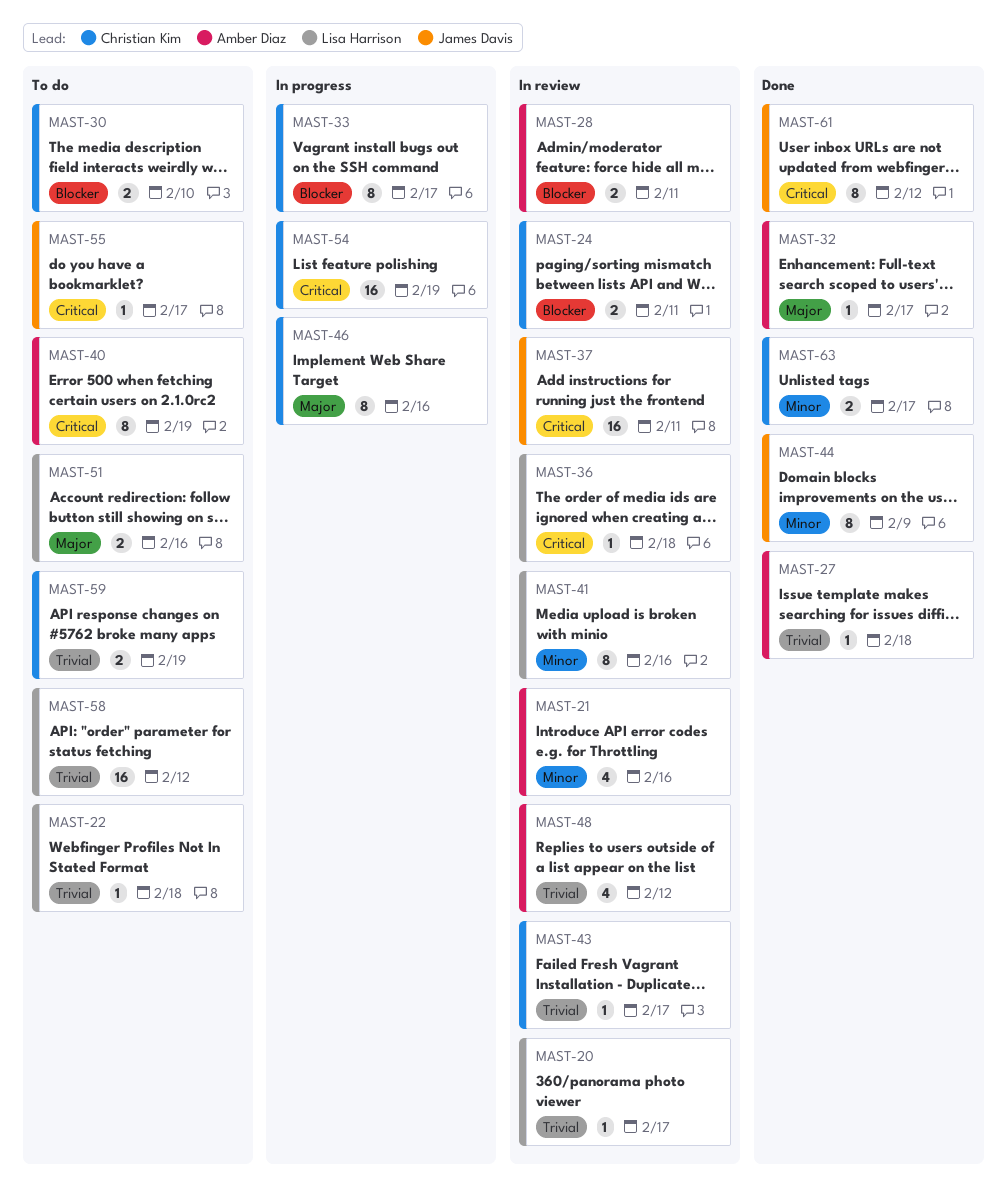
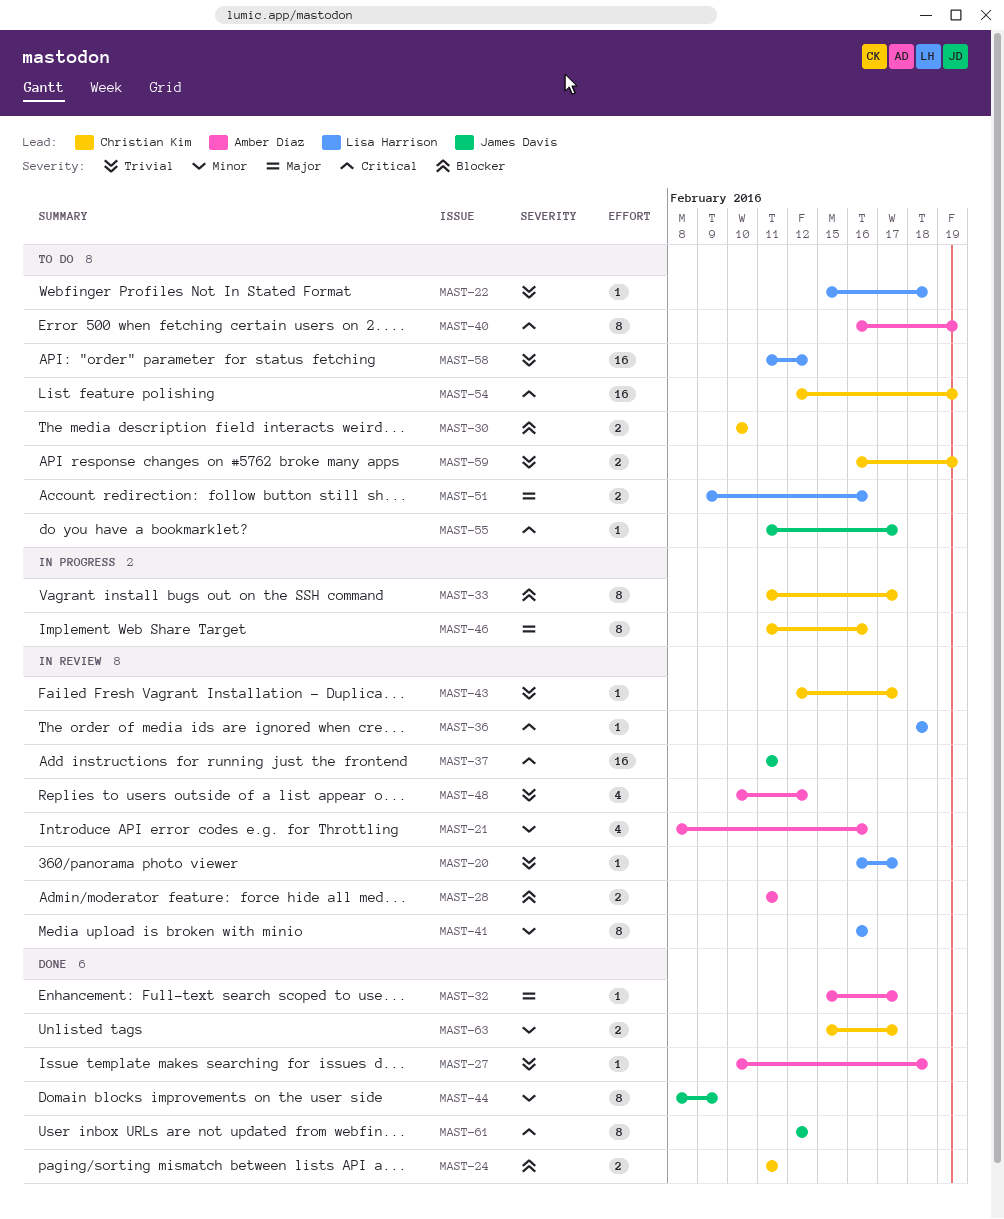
MAST-24, status: In review -> Done
MAST-54, status: In progress -> To do

